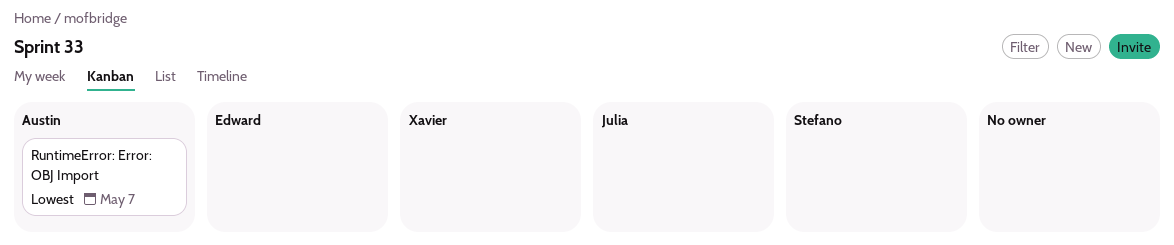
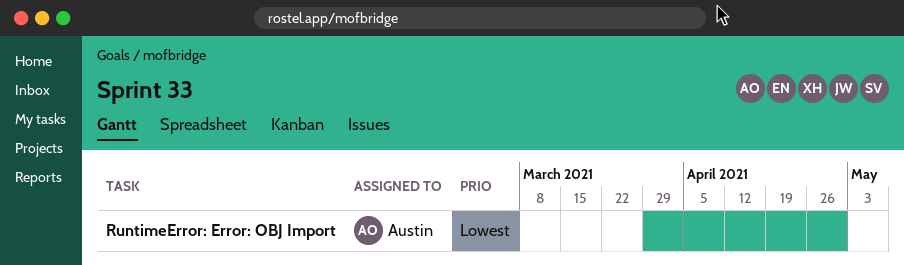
RuntimeError: Error: OBJ Import, due: May 7 -> Apr 30

